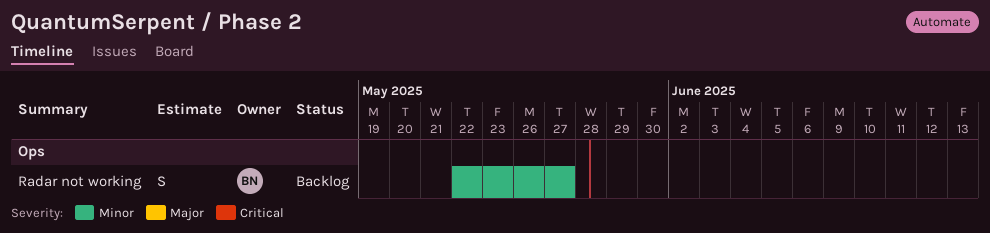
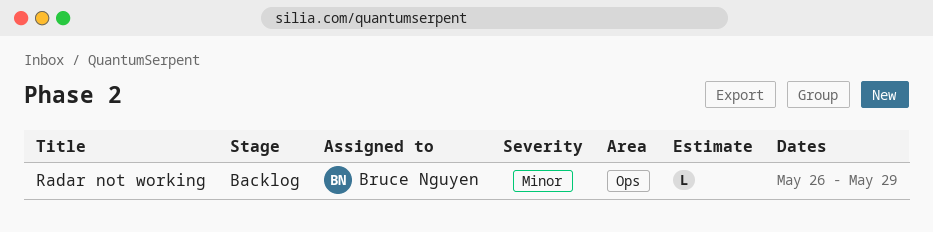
Radar not working, estimate: S -> L
Radar not working, start: May 22 -> May 26
Radar not working, due: May 27 -> May 29

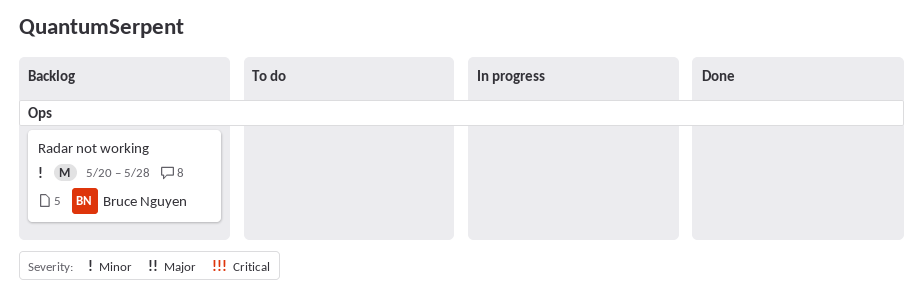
Radar not working, estimate: L -> M
Radar not working, start: May 26 -> May 20
Radar not working, due: May 29 -> May 28

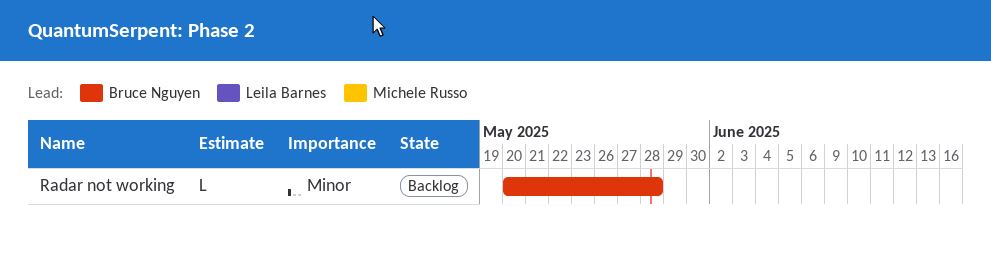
Radar not working, estimate: M -> L

